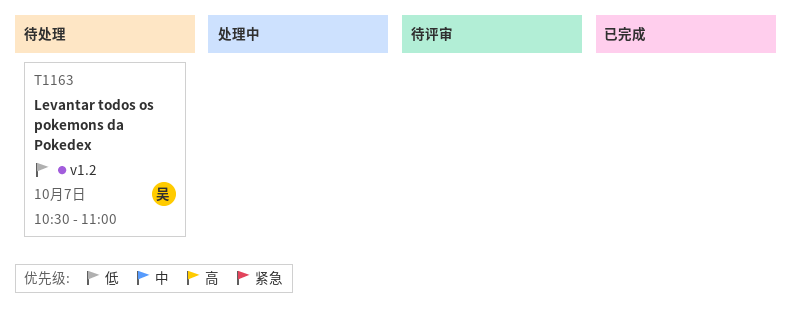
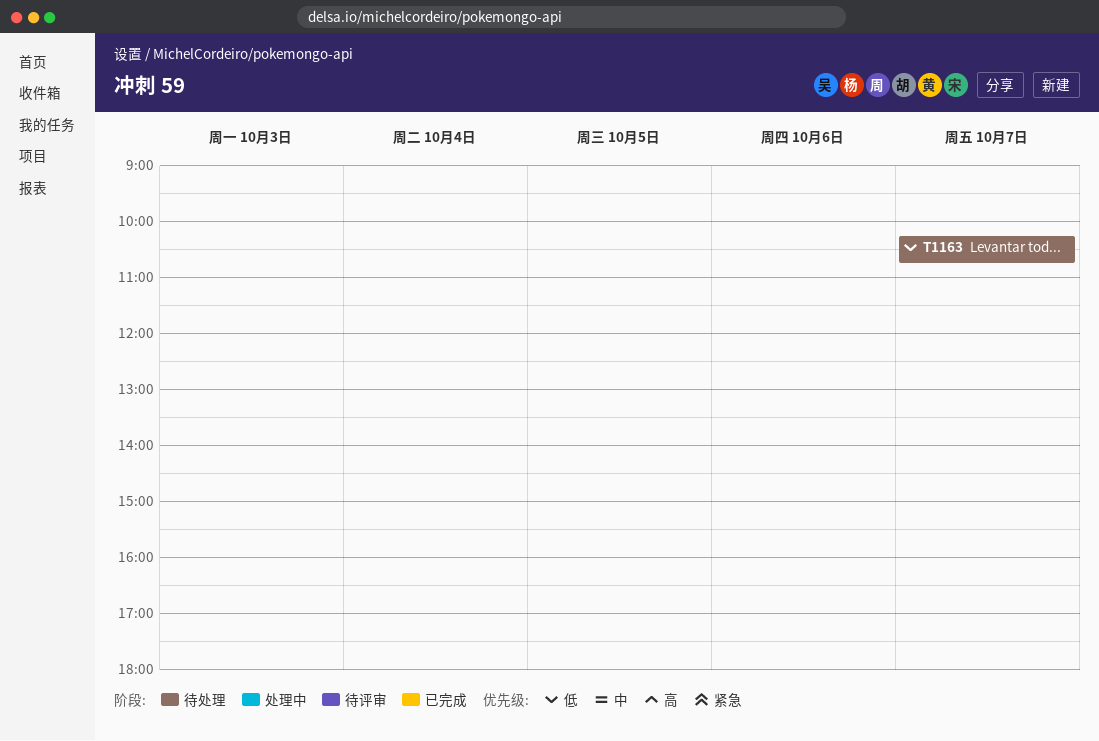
T1163, begins: 10:30 -> 10:15
T1163, ends: 11:00 -> 10:45

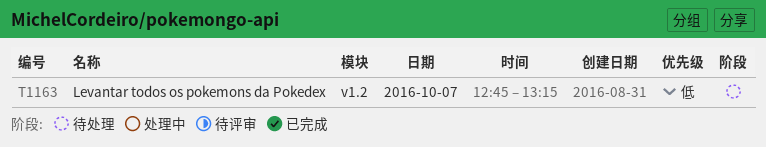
T1163, begins: 10:15 -> 12:45
T1163, ends: 10:45 -> 13:15

